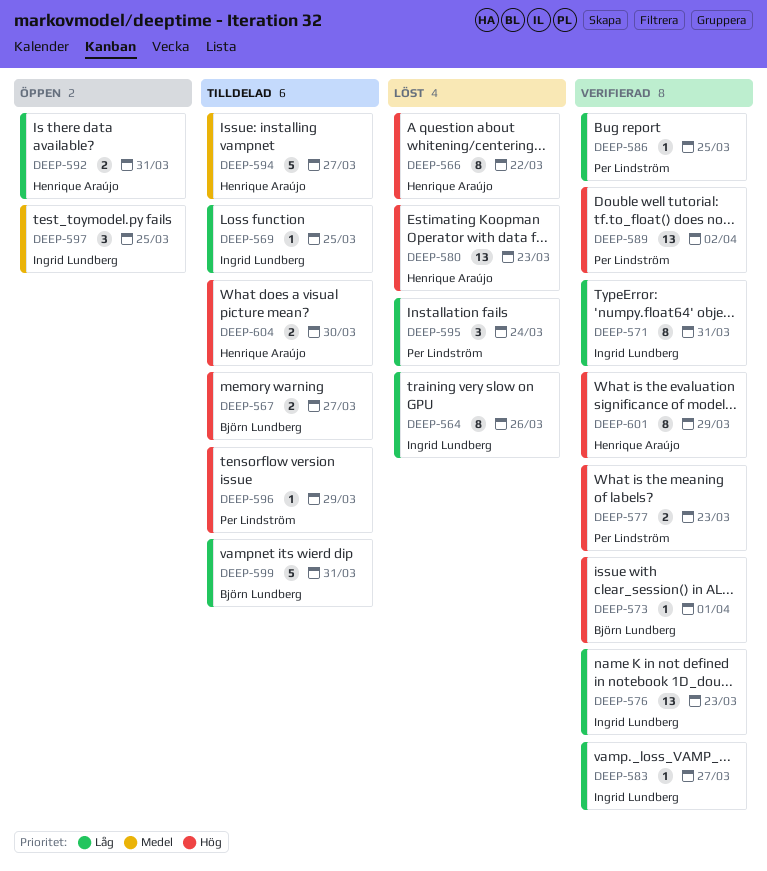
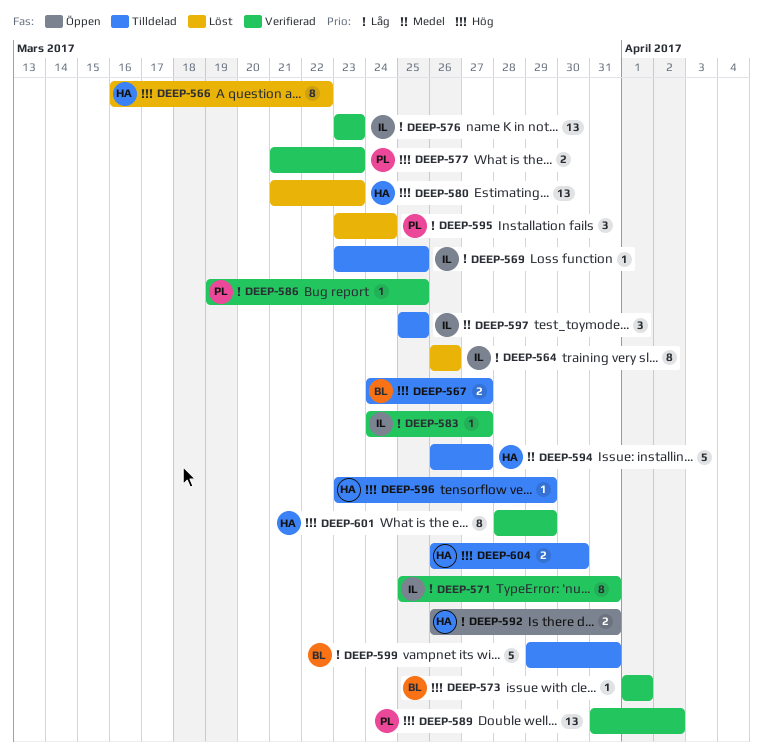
DEEP-596, owner: Per Lindström -> Henrique Araújo
DEEP-597, status: Öppen -> Tilldelad

